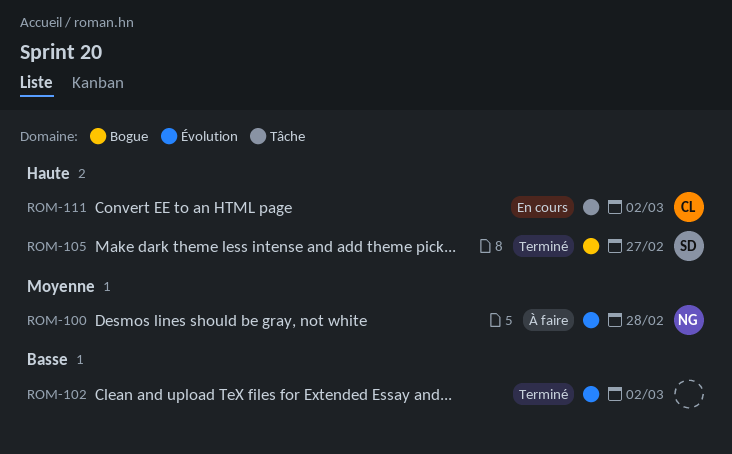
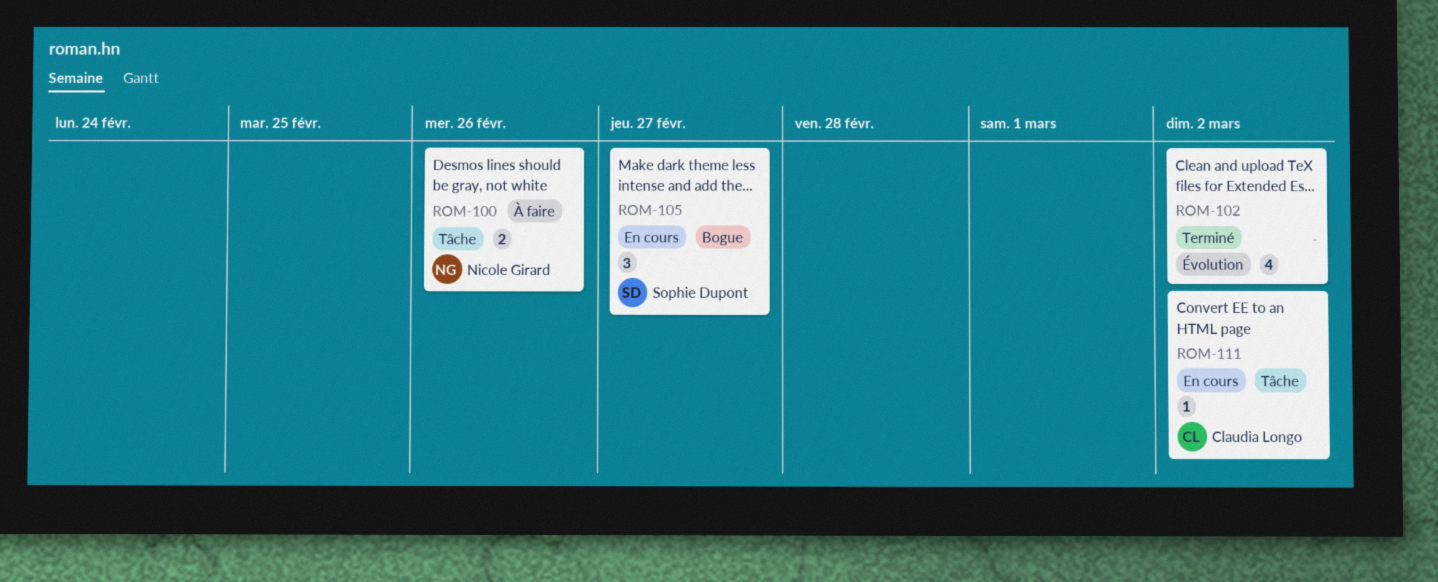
ROM-100, label: Évolution -> Tâche
ROM-100, due: Feb 28 -> Feb 26
ROM-105, status: Terminé -> En cours

